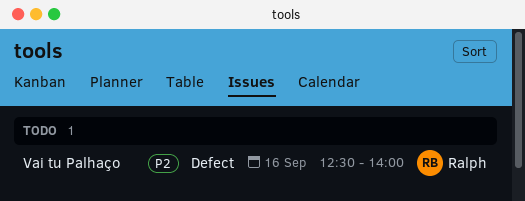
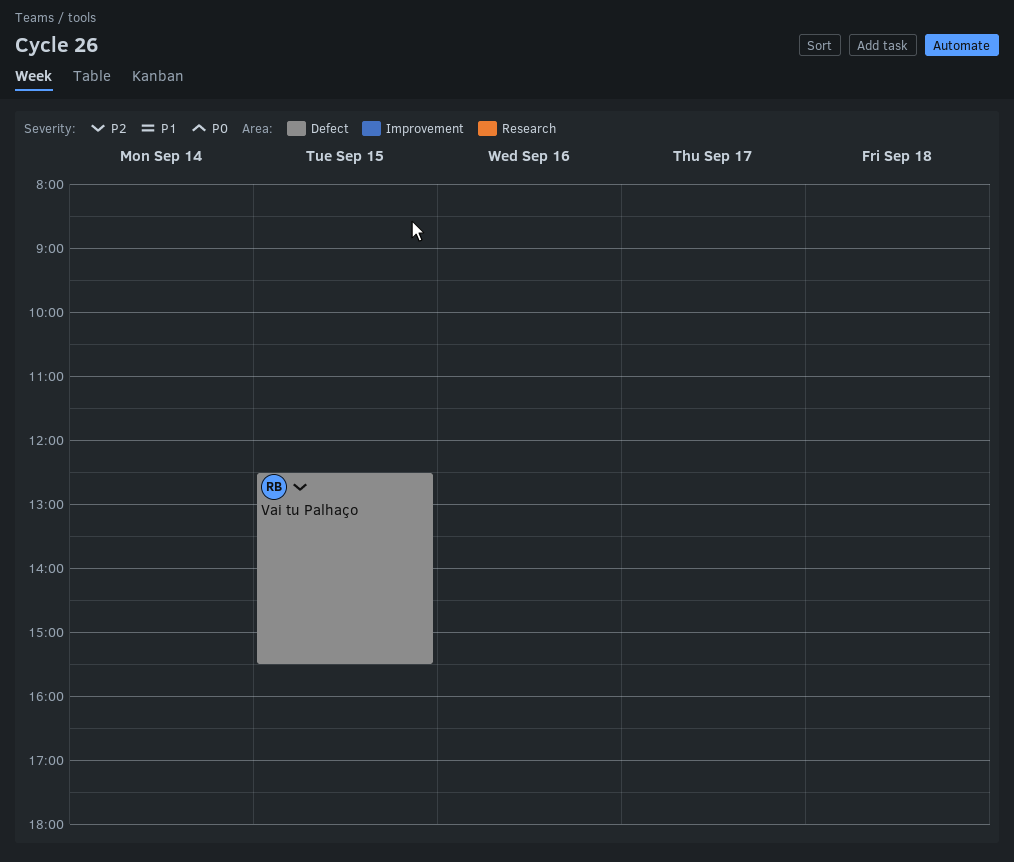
Vai tu Palhaço, day: Sep 16 -> Sep 15
Vai tu Palhaço, ends: 14:00 -> 15:30

